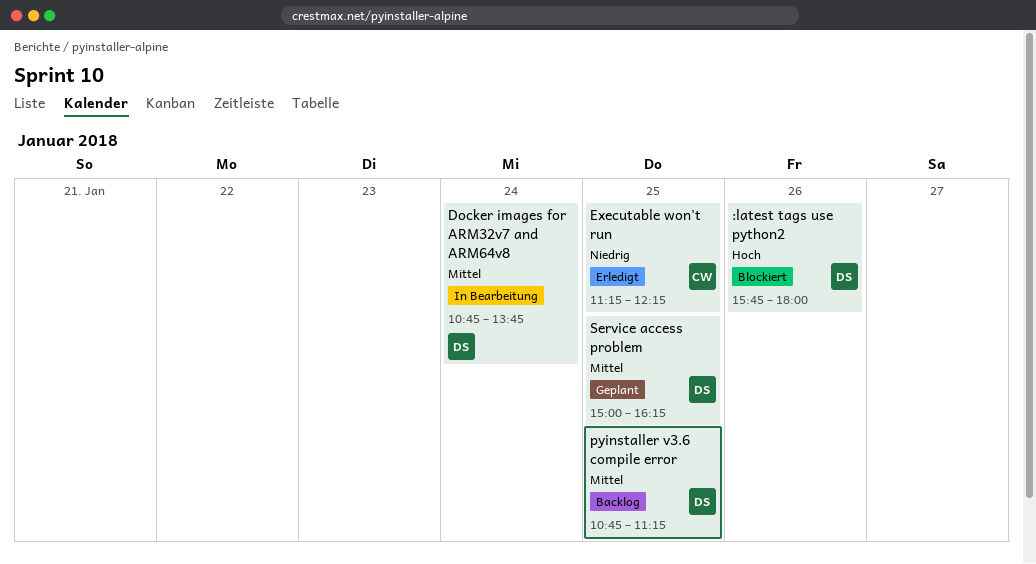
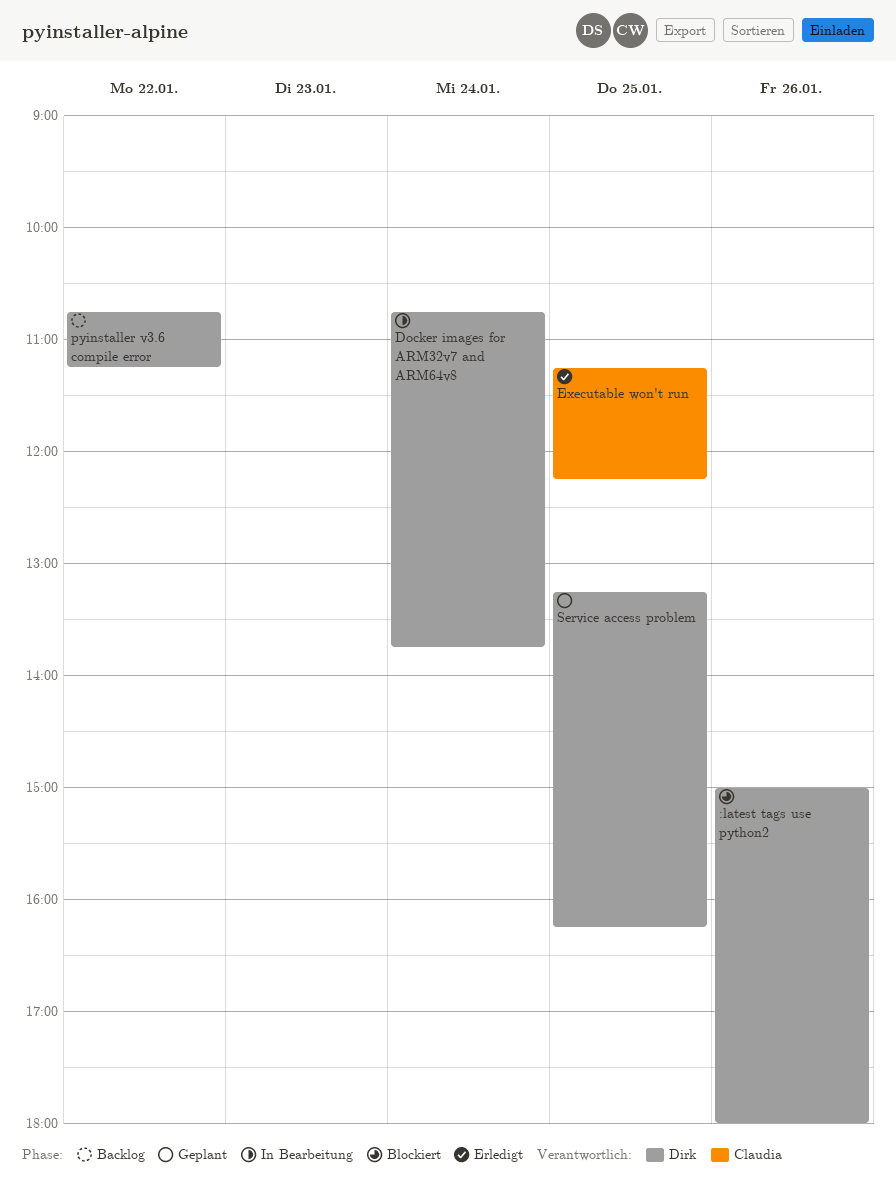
:latest tags use python2, begins: 15:45 -> 15:00
pyinstaller v3.6 compile error, day: Jan 25 -> Jan 22
Service access problem, begins: 15:00 -> 13:15

